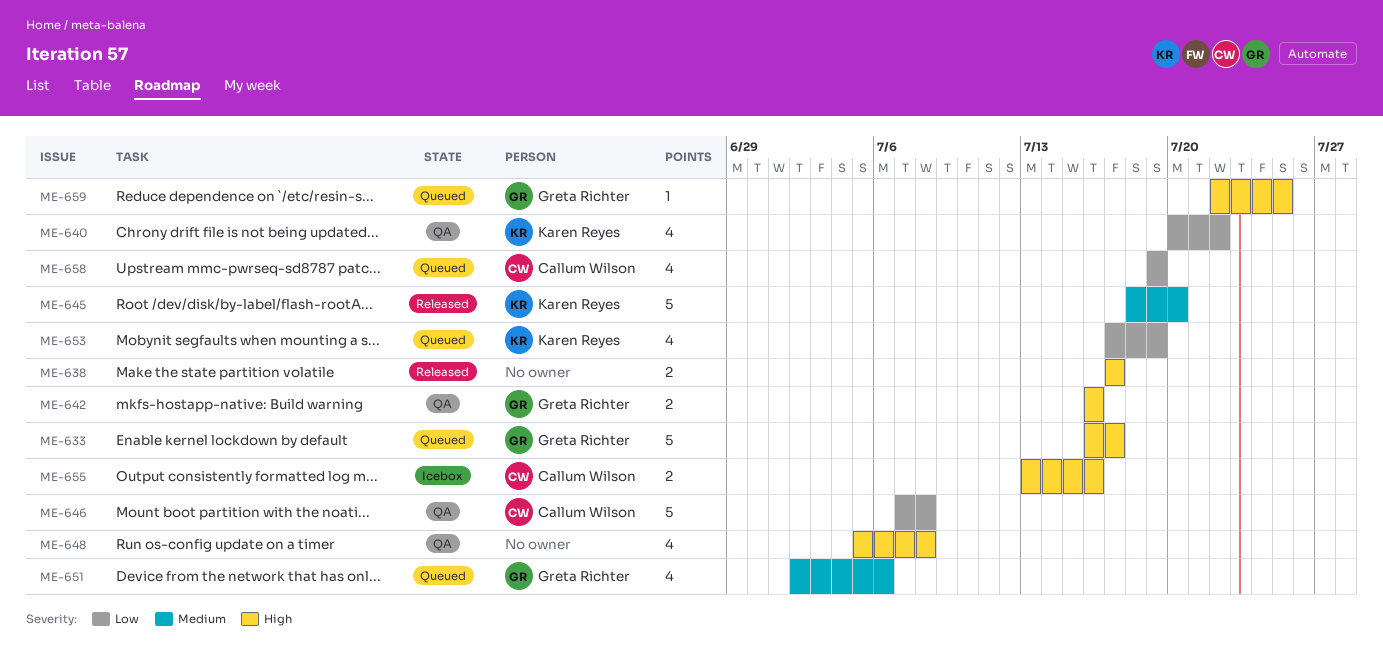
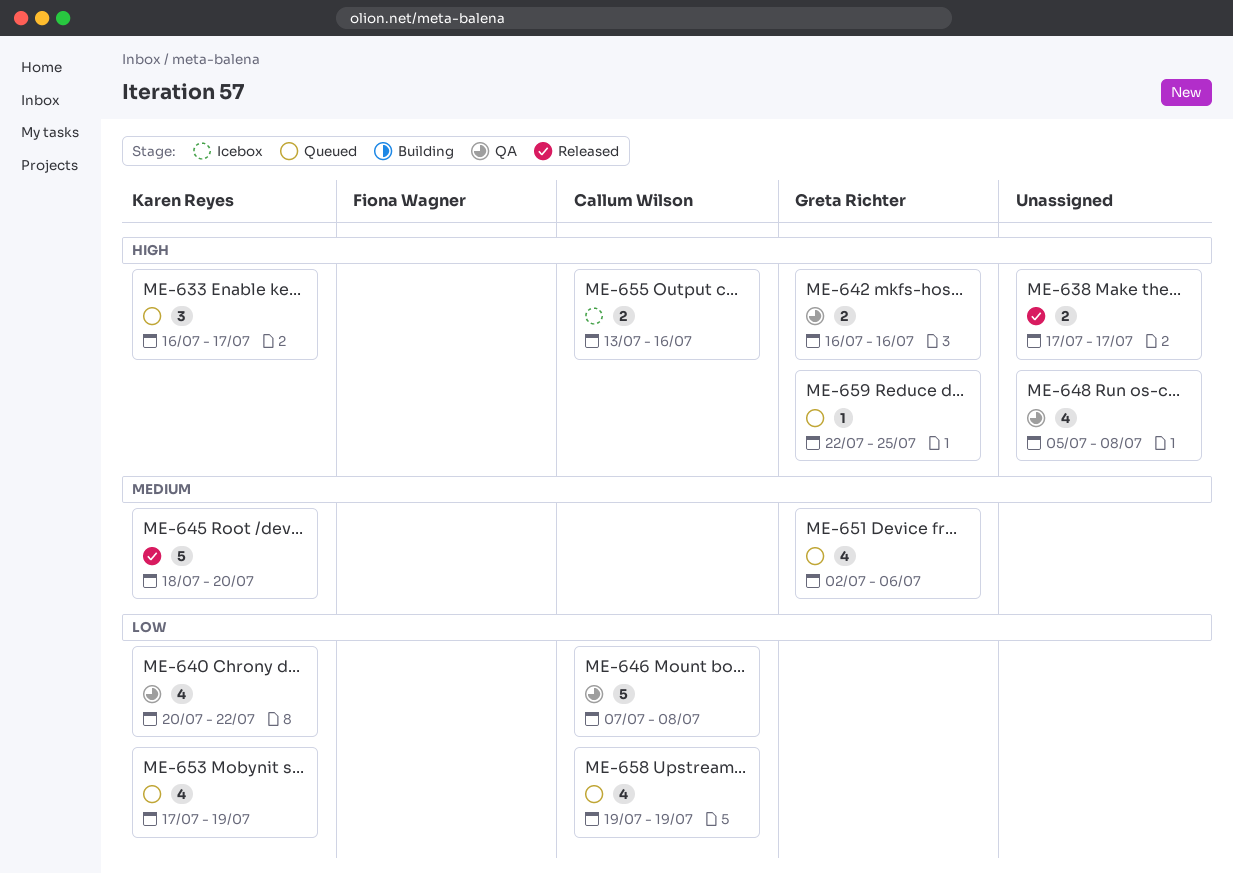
ME-633, owner: Greta Richter -> Karen Reyes
ME-633, estimate: 5 -> 3

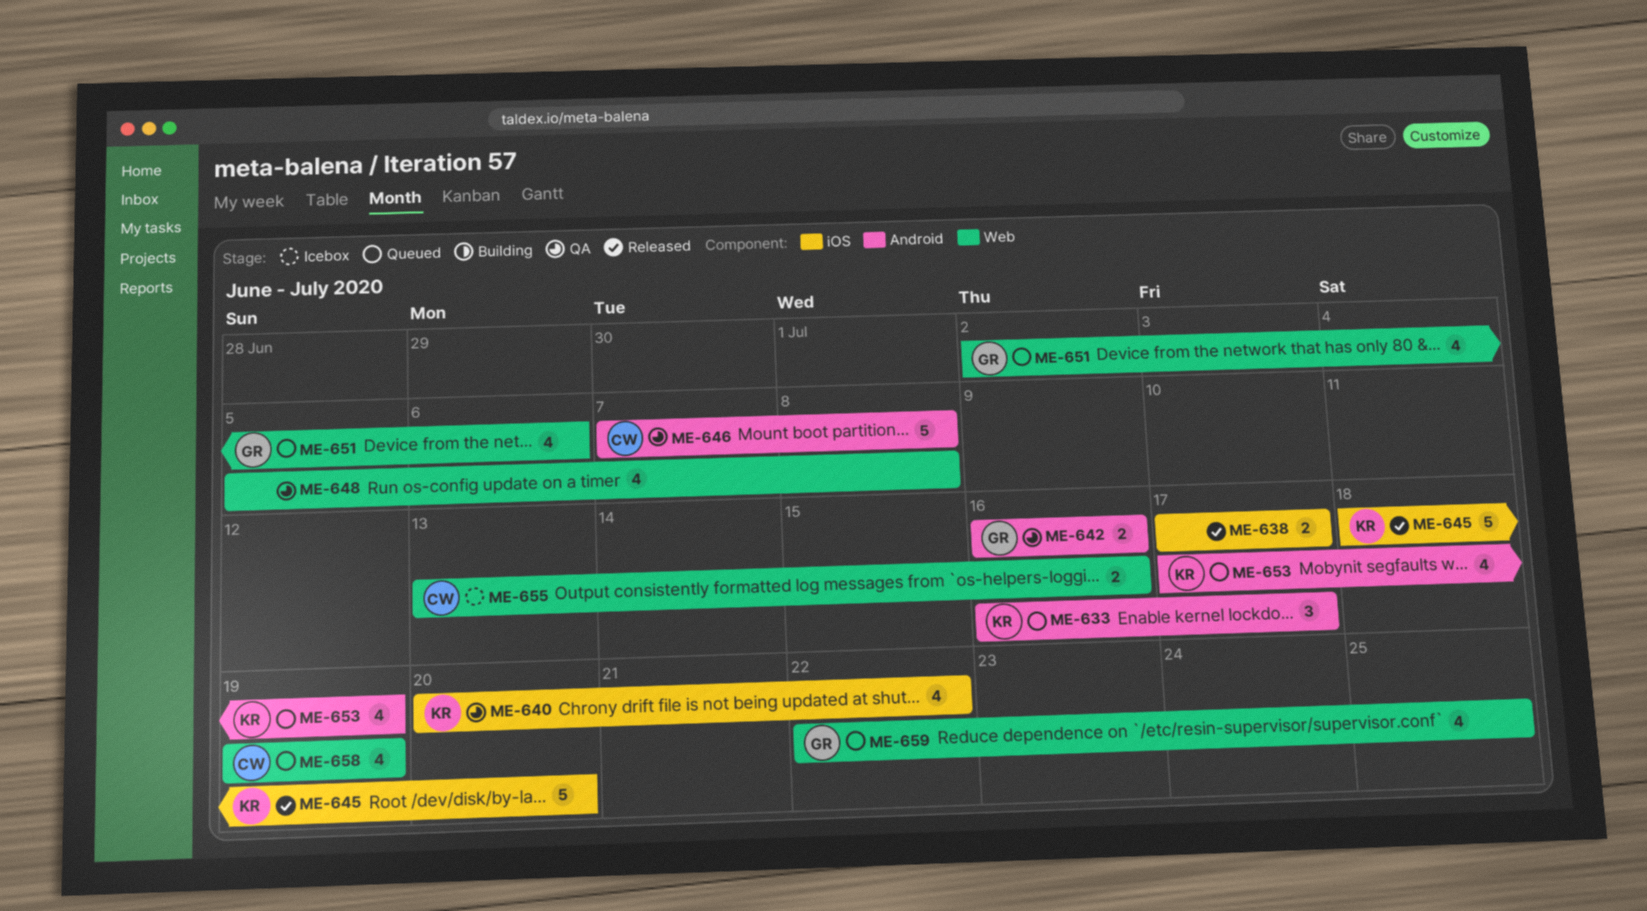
ME-659, estimate: 1 -> 4

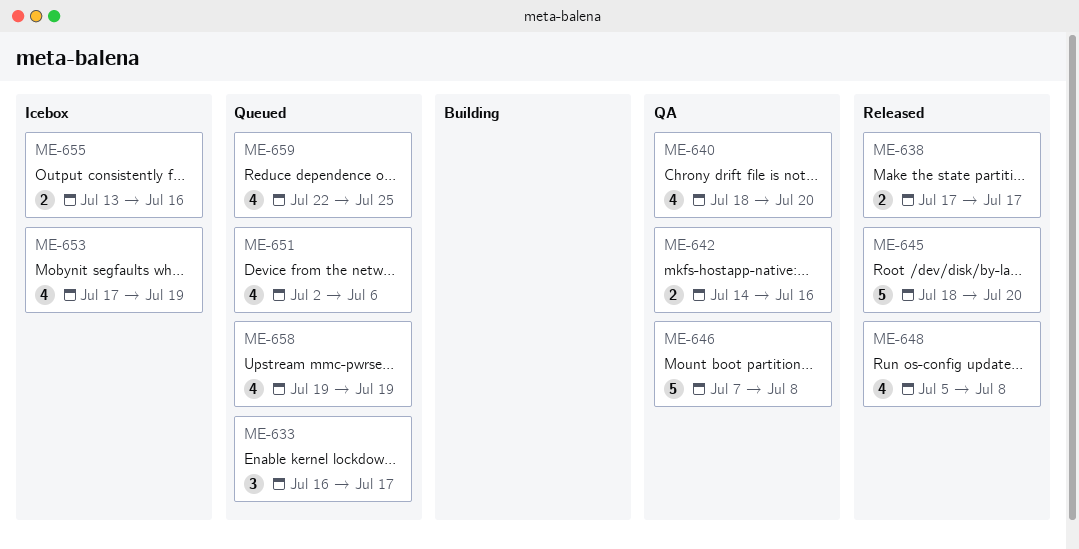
ME-640, start: Jul 20 -> Jul 18
ME-640, due: Jul 22 -> Jul 20
ME-642, start: Jul 16 -> Jul 14
ME-648, status: QA -> Released
ME-653, status: Queued -> Icebox

